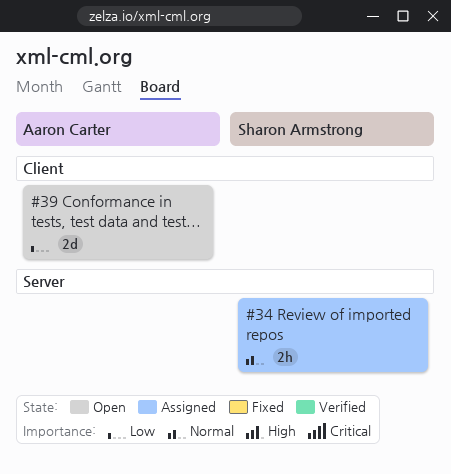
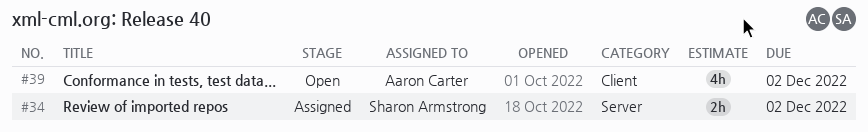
#39, estimate: 2d -> 4h

